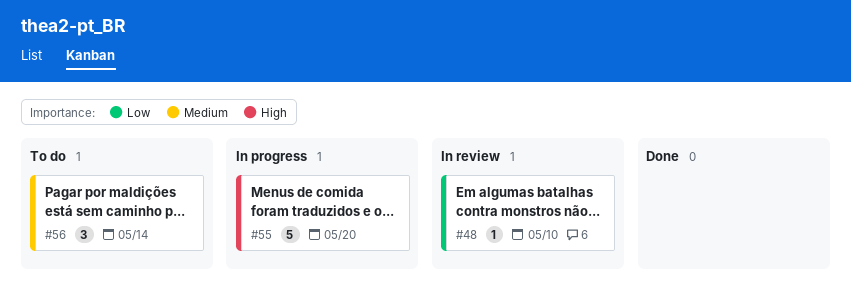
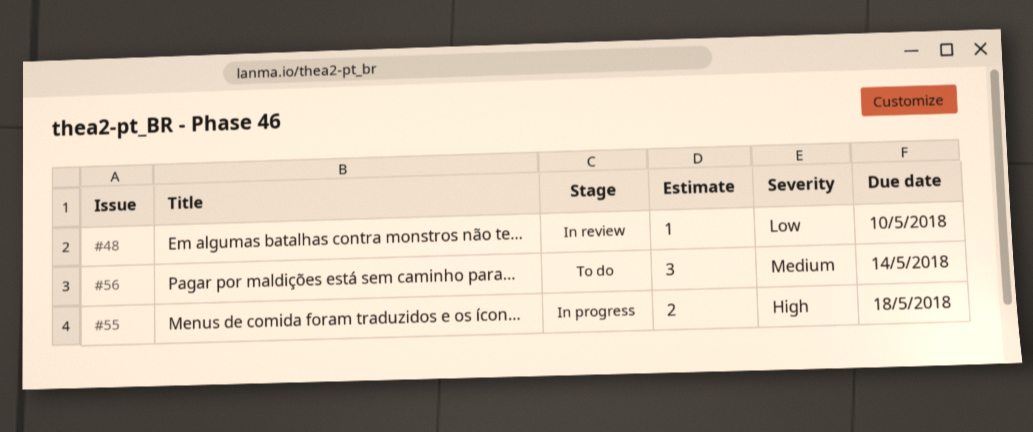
#55, estimate: 5 -> 2
#55, due: May 20 -> May 18

